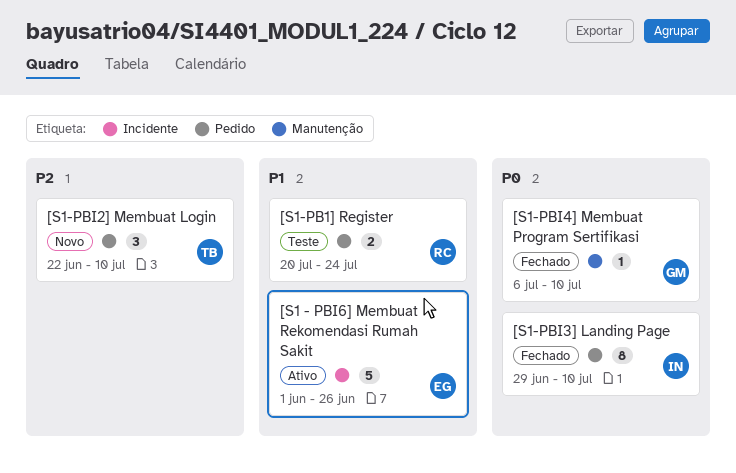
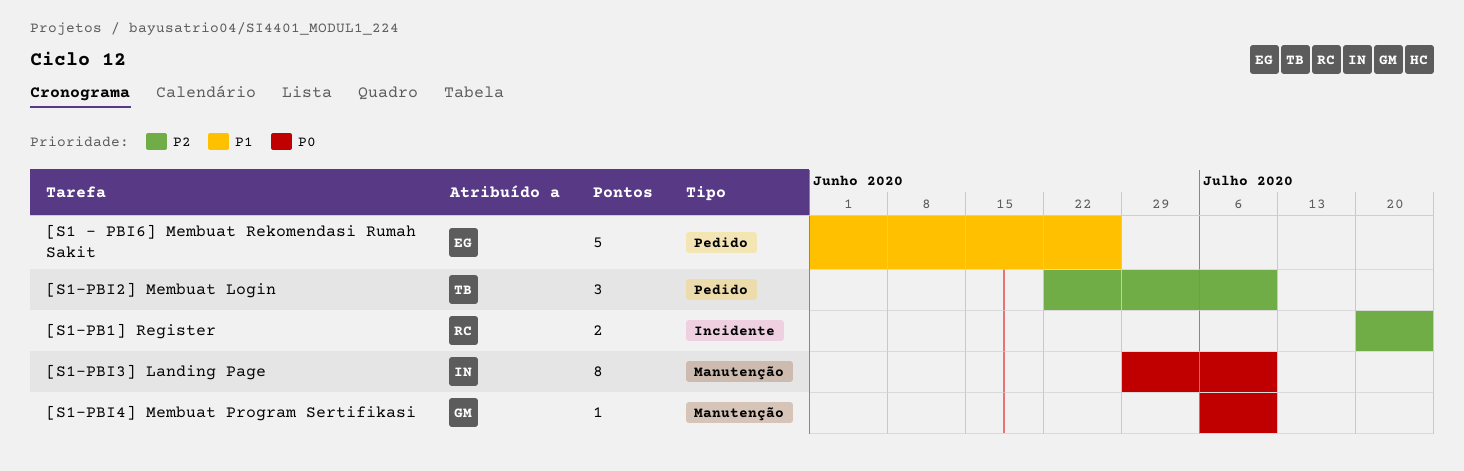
[S1 - PBI6] Membuat Rekomendasi Rumah Sakit, label: Incidente -> Pedido
[S1-PB1] Register, priority: P1 -> P2
[S1-PB1] Register, label: Pedido -> Incidente
[S1-PBI3] Landing Page, label: Pedido -> Manutenção

